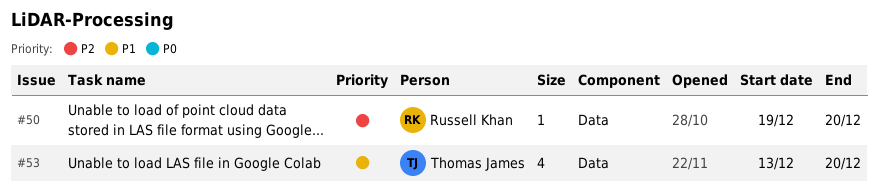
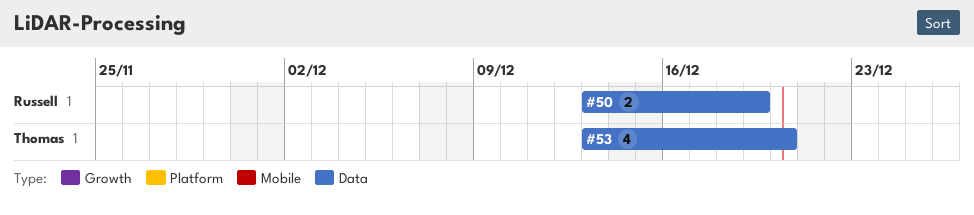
#50, estimate: 1 -> 2
#50, start: Dec 19 -> Dec 13
#50, due: Dec 20 -> Dec 19

